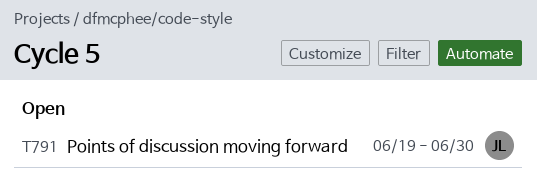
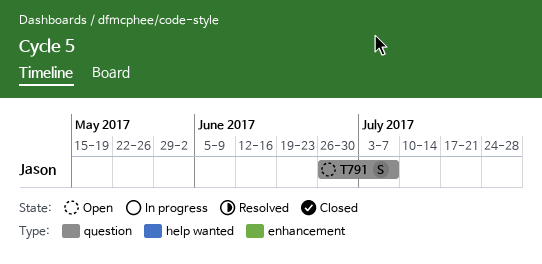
T791, start: Jun 19 -> Jun 26
T791, due: Jun 30 -> Jul 7

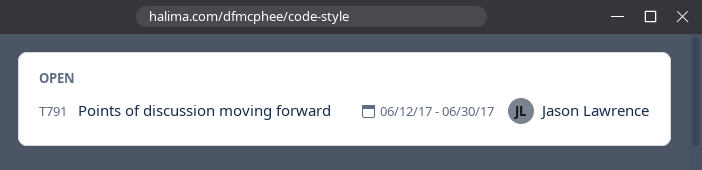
T791, start: Jun 26 -> Jun 12
T791, due: Jul 7 -> Jun 30

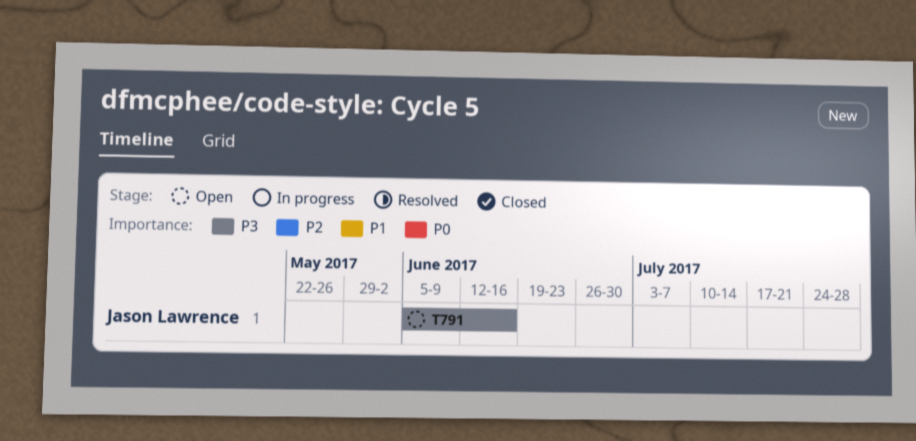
T791, start: Jun 12 -> Jun 5
T791, due: Jun 30 -> Jun 16

